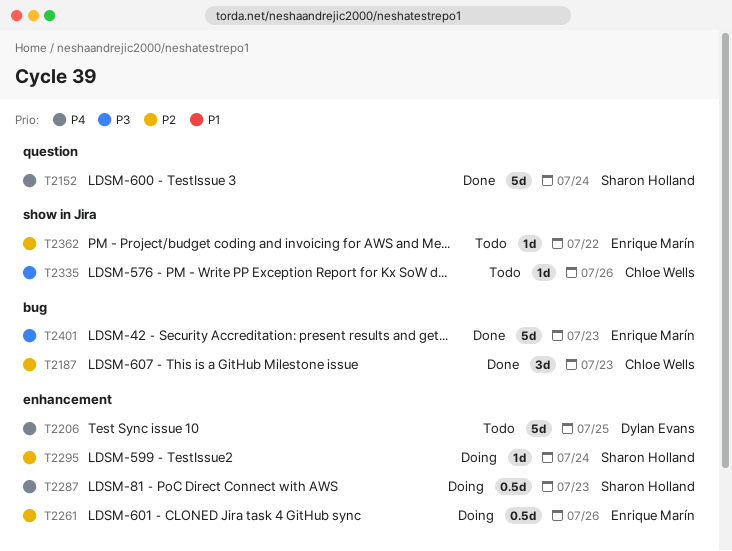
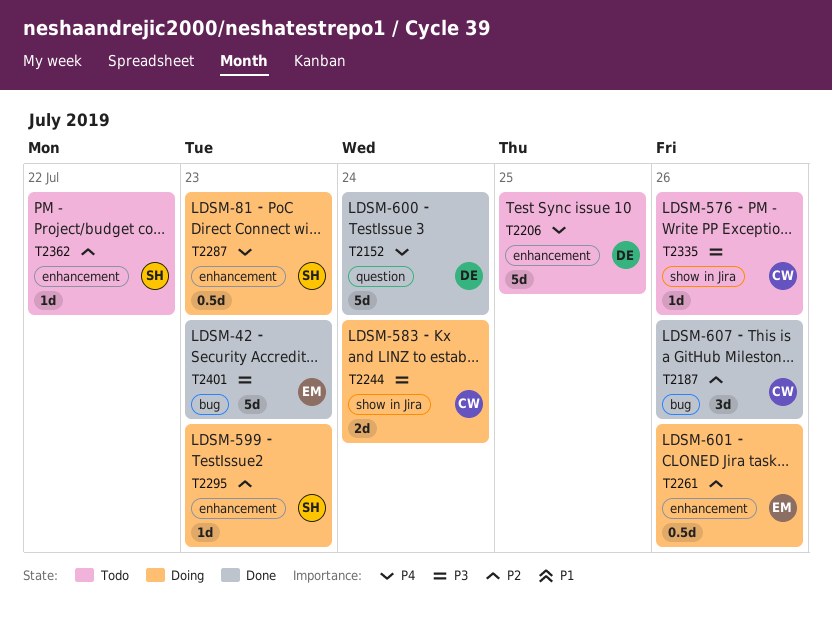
T2152, owner: Sharon Holland -> Dylan Evans
T2187, due: Jul 23 -> Jul 26
T2244: none -> present
T2295, due: Jul 24 -> Jul 23
T2362, owner: Enrique Marín -> Sharon Holland
T2362, label: show in Jira -> enhancement

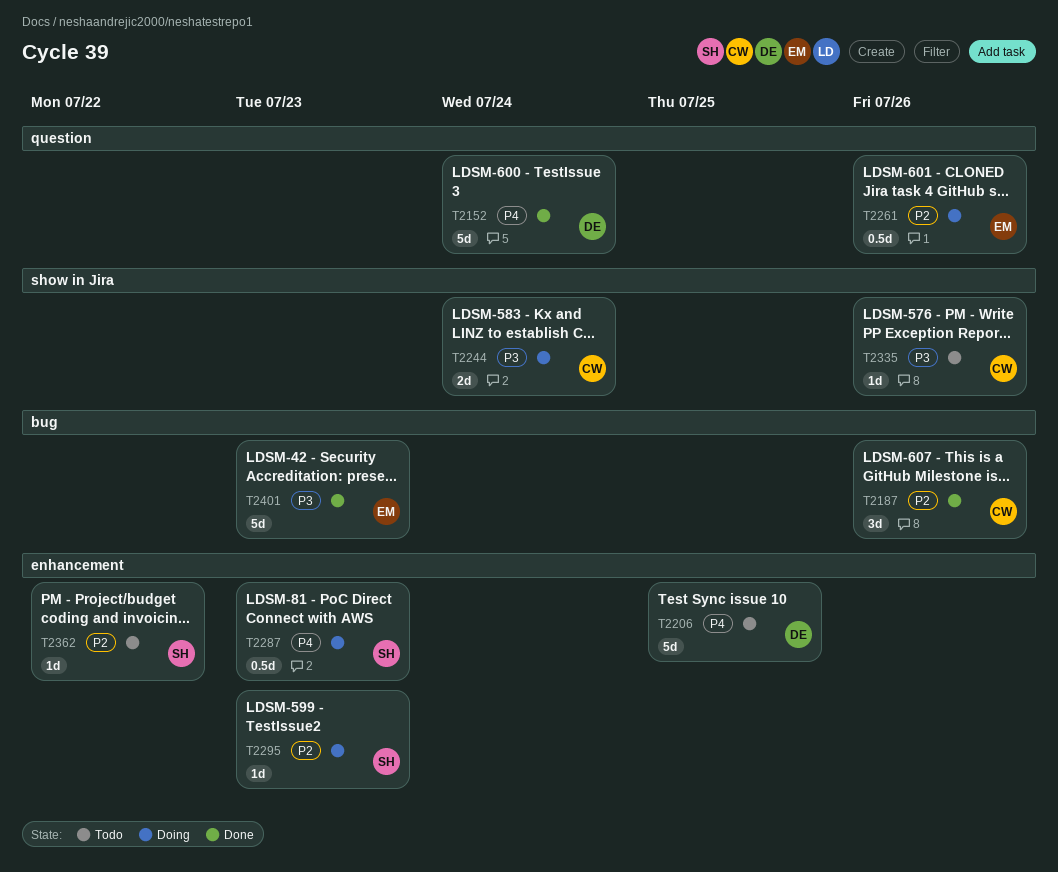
T2261, label: enhancement -> question

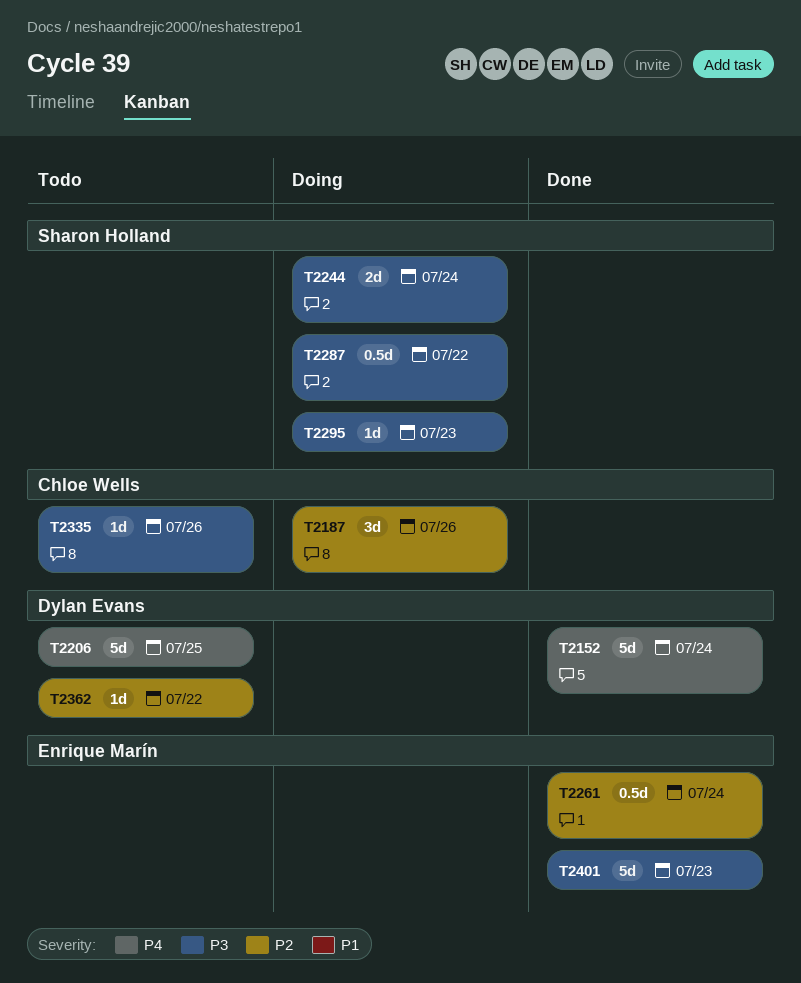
T2187, status: Done -> Doing
T2244, owner: Chloe Wells -> Sharon Holland
T2261, status: Doing -> Done
T2261, due: Jul 26 -> Jul 24
T2287, priority: P4 -> P3
T2287, due: Jul 23 -> Jul 22
T2295, priority: P2 -> P3
T2362, owner: Sharon Holland -> Dylan Evans

